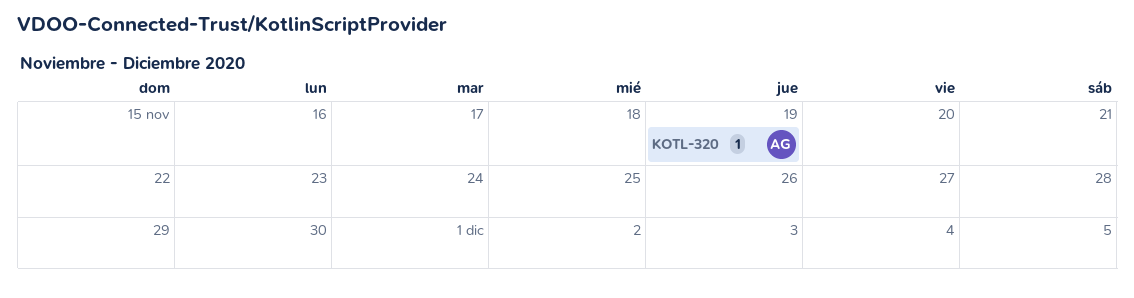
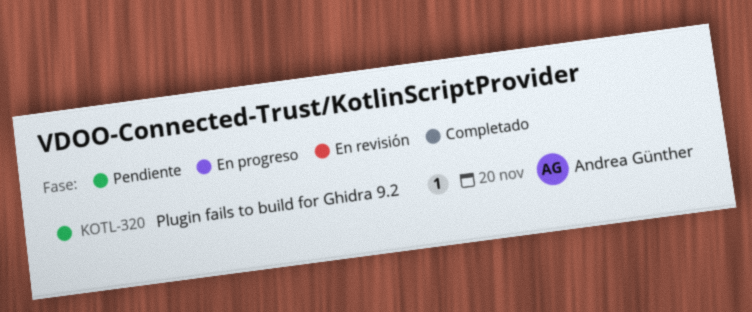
KOTL-320, due: Nov 19 -> Nov 20

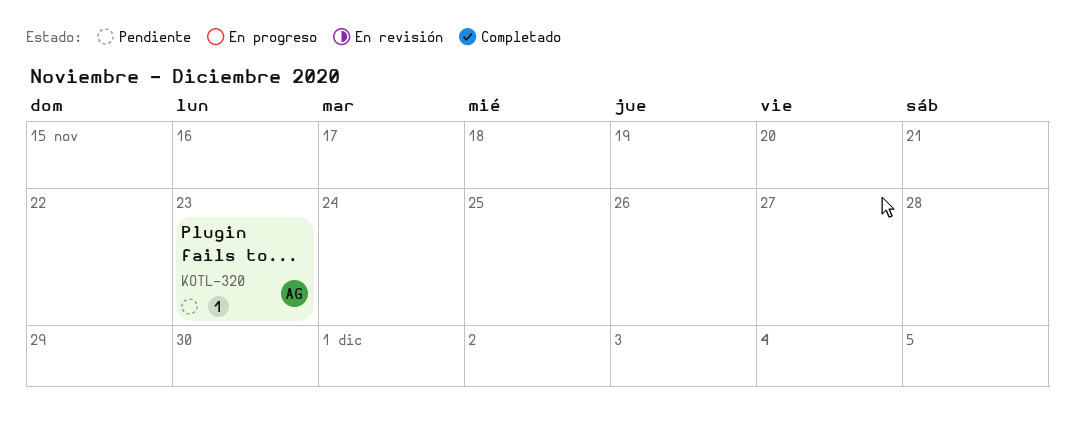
KOTL-320, due: Nov 20 -> Nov 23

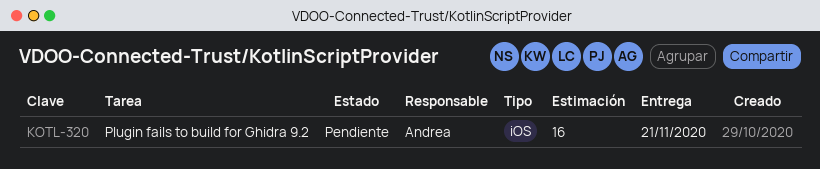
KOTL-320, estimate: 1 -> 16
KOTL-320, due: Nov 23 -> Nov 21

